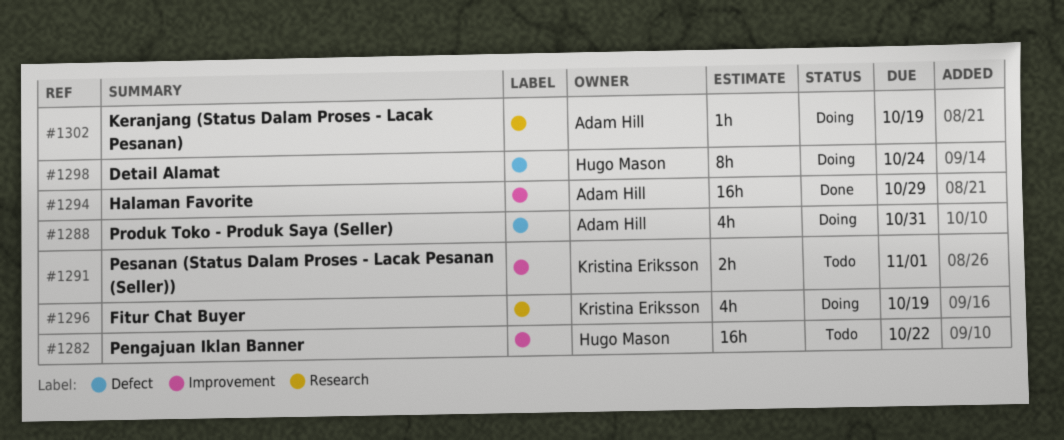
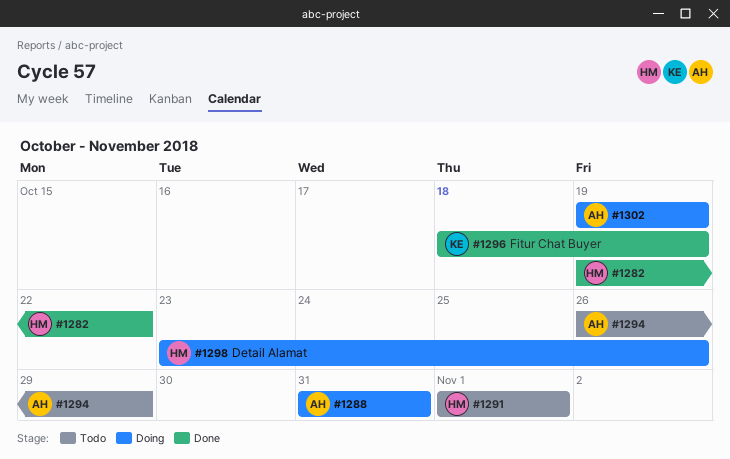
#1282, status: Todo -> Done
#1291, owner: Kristina Eriksson -> Hugo Mason
#1294, status: Done -> Todo
#1296, status: Doing -> Done
#1298, due: Oct 24 -> Oct 26

